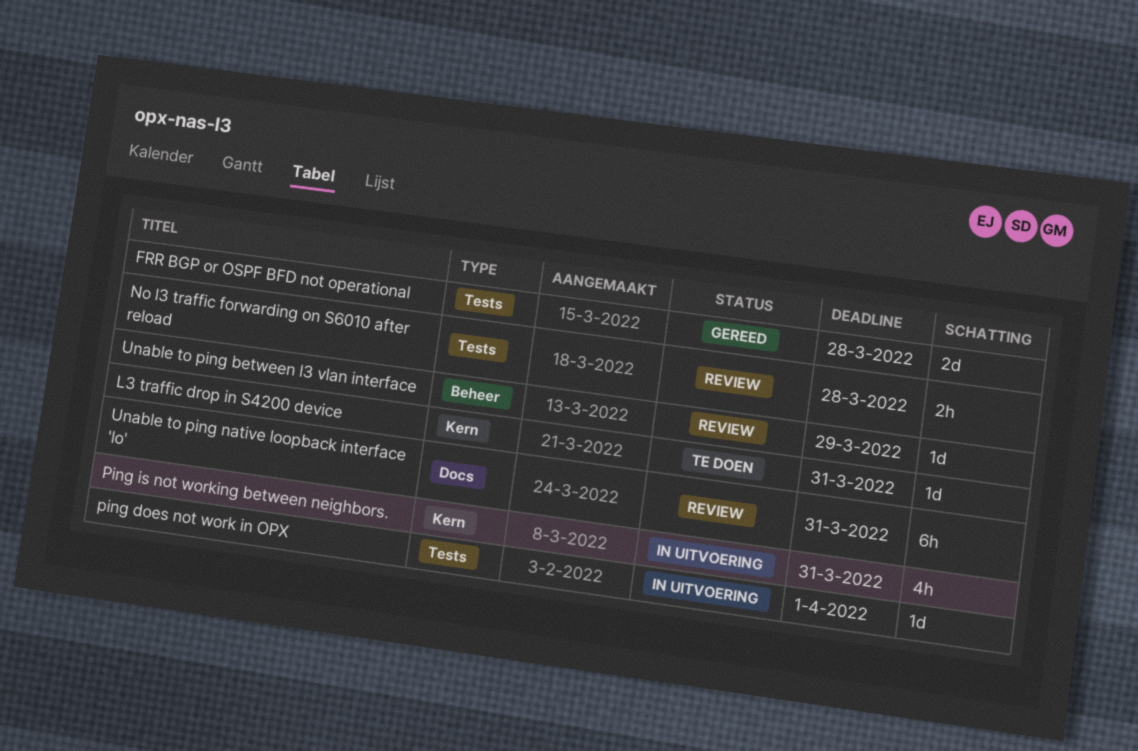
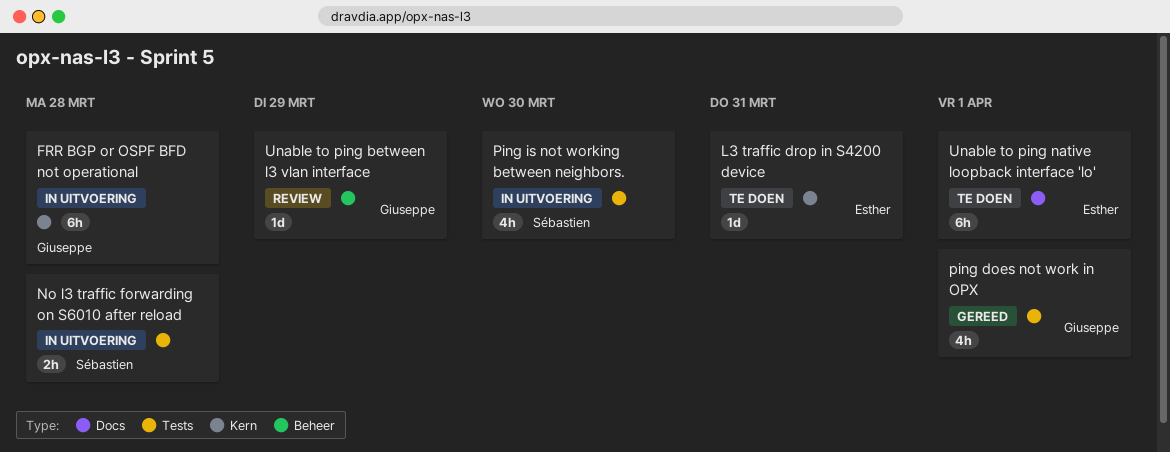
FRR BGP or OSPF BFD not operational, status: Gereed -> In uitvoering
FRR BGP or OSPF BFD not operational, label: Tests -> Kern
FRR BGP or OSPF BFD not operational, estimate: 2d -> 6h
No l3 traffic forwarding on S6010 after reload, status: Review -> In uitvoering
ping does not work in OPX, status: In uitvoering -> Gereed
ping does not work in OPX, estimate: 1d -> 4h
Ping is not working between neighbors., label: Kern -> Tests
Ping is not working between neighbors., due: Mar 31 -> Mar 30
Unable to ping native loopback interface 'lo', status: Review -> Te doen
Unable to ping native loopback interface 'lo', due: Mar 31 -> Apr 1

